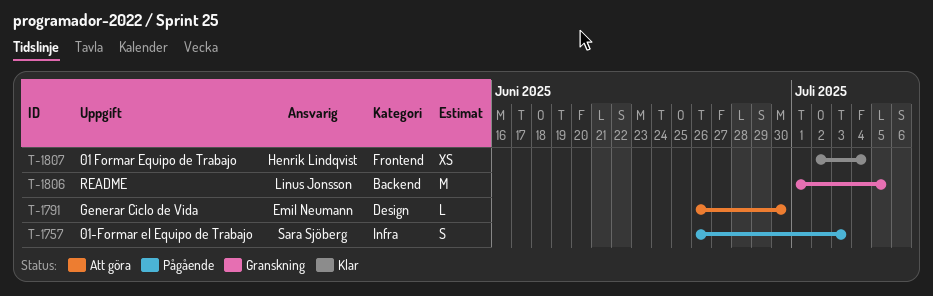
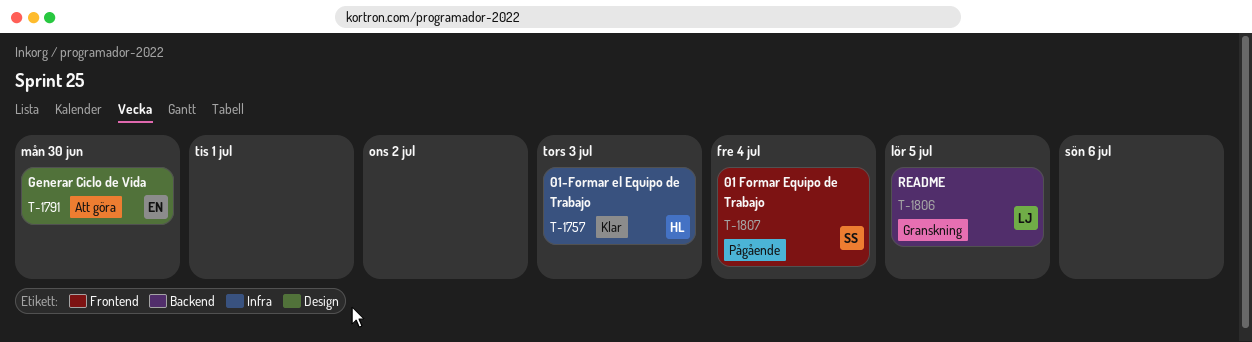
T-1757, status: Pågående -> Klar
T-1757, owner: Sara Sjöberg -> Henrik Lindqvist
T-1807, status: Klar -> Pågående
T-1807, owner: Henrik Lindqvist -> Sara Sjöberg

